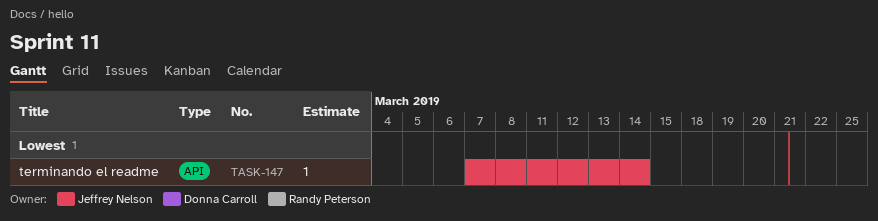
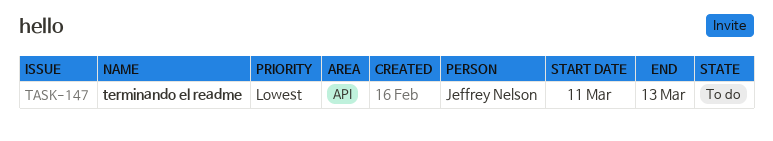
TASK-147, start: Mar 7 -> Mar 11
TASK-147, due: Mar 14 -> Mar 13

